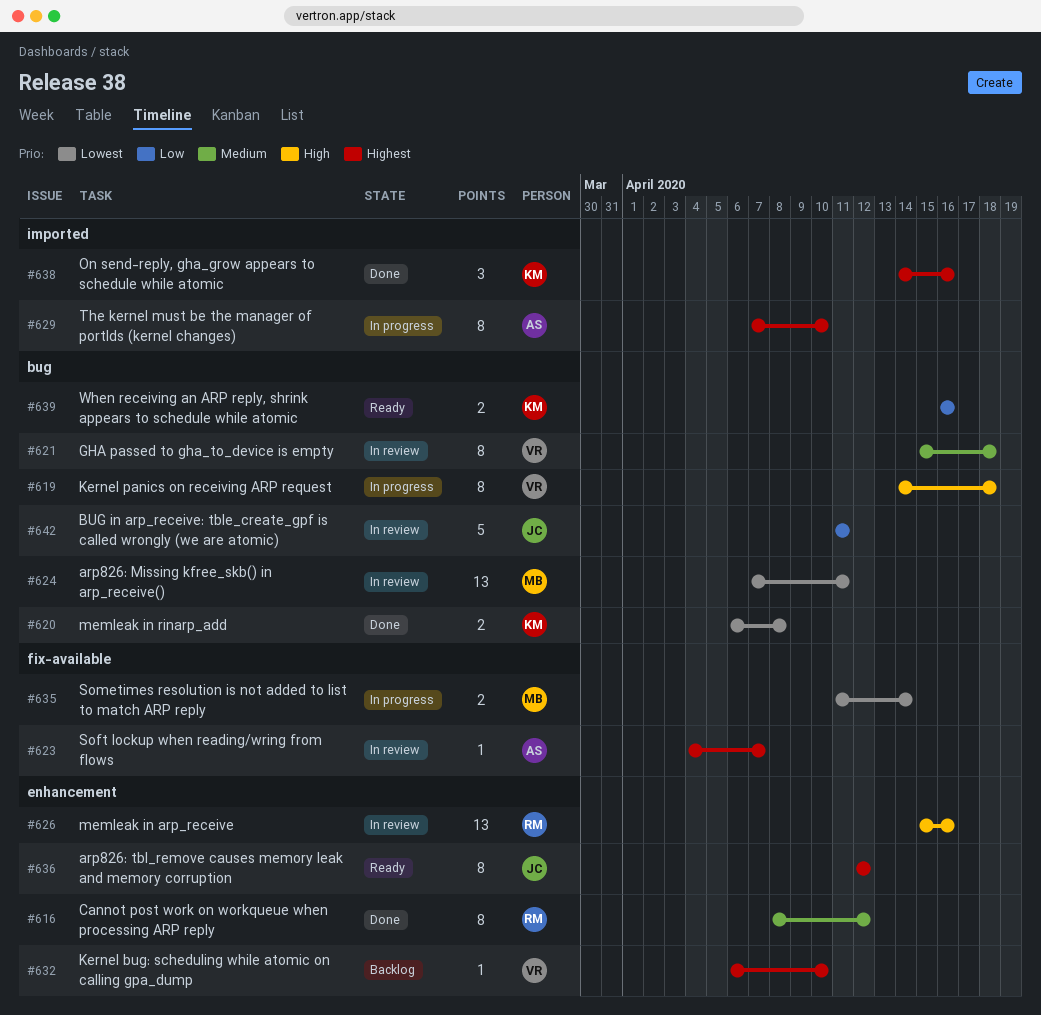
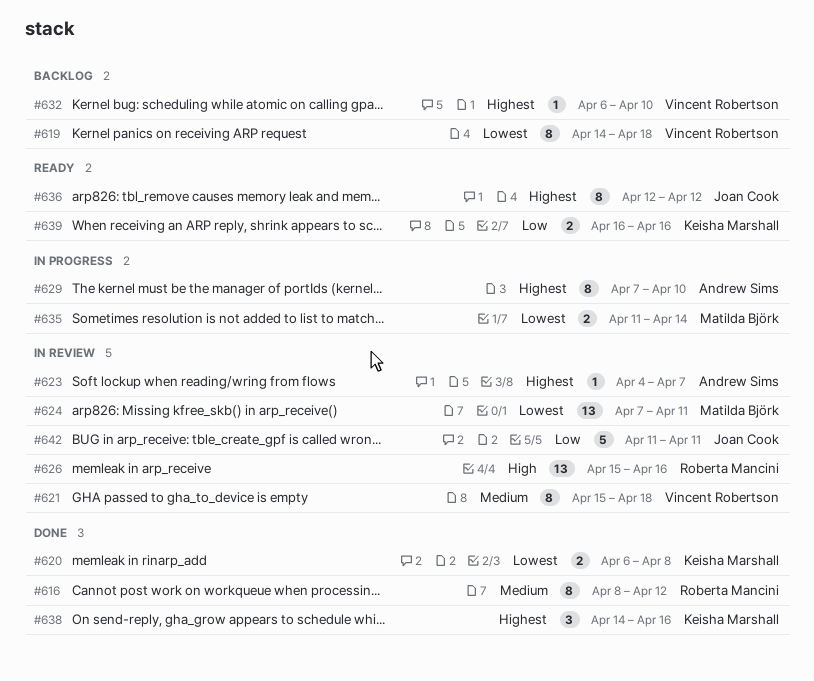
#619, status: In progress -> Backlog
#619, priority: High -> Lowest

